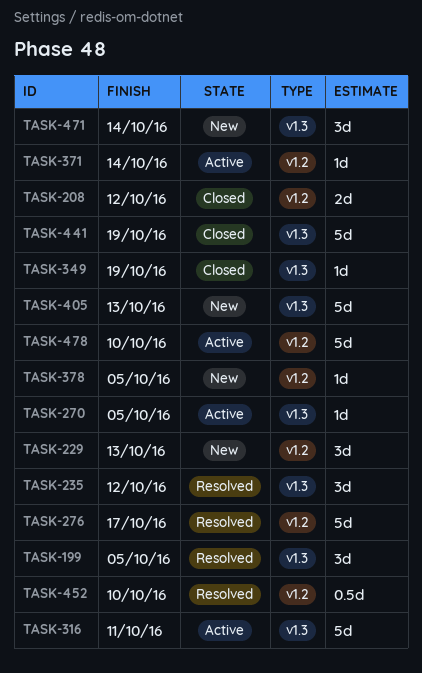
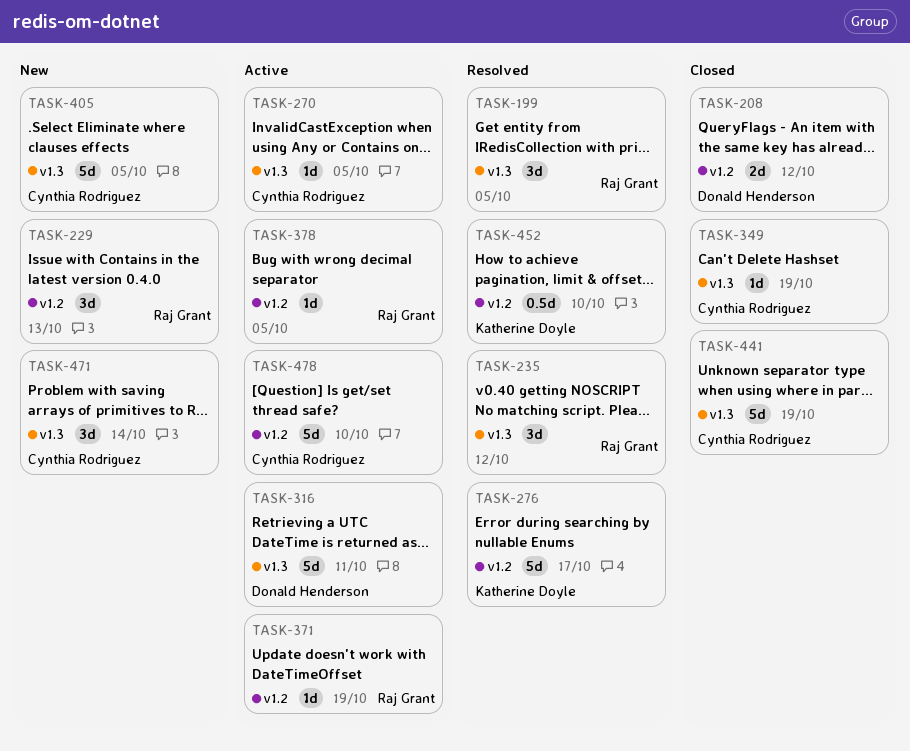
TASK-371, due: Oct 14 -> Oct 19
TASK-378, status: New -> Active
TASK-405, due: Oct 13 -> Oct 5

